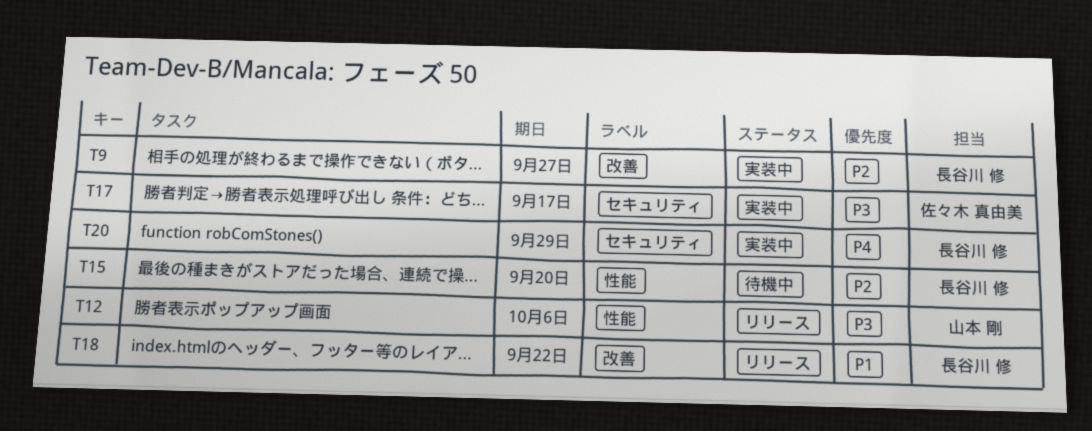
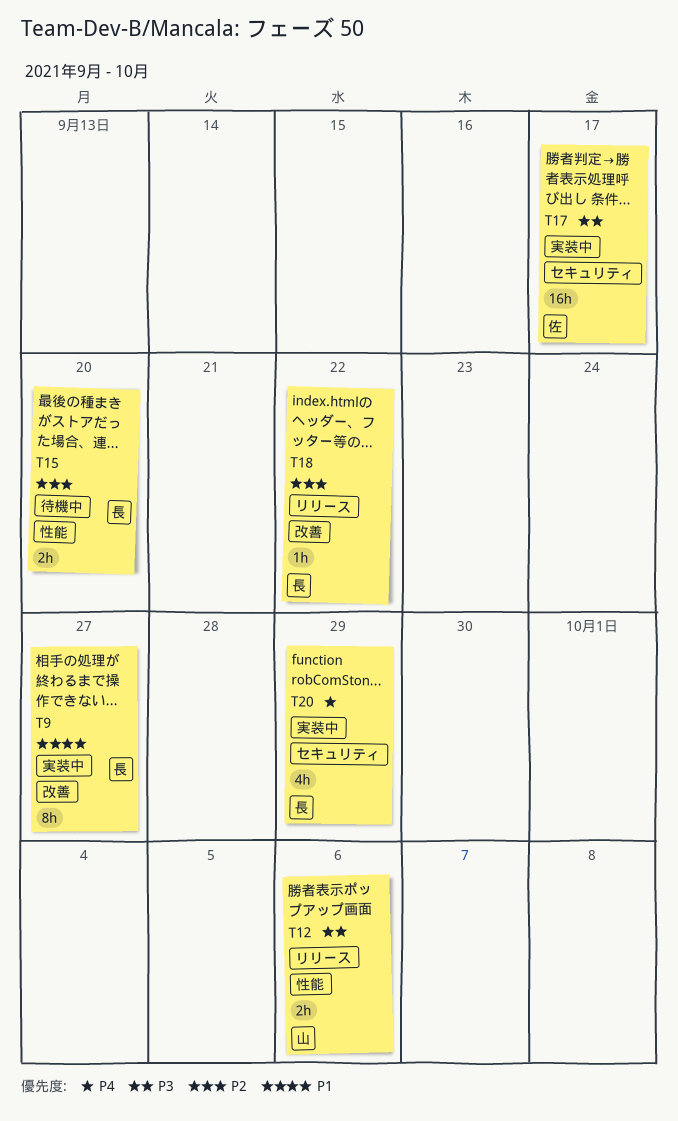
T9, priority: P2 -> P1
T18, priority: P1 -> P2

